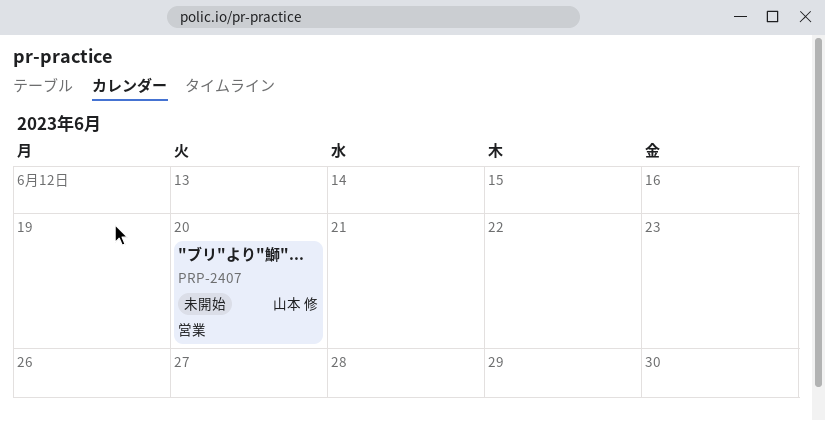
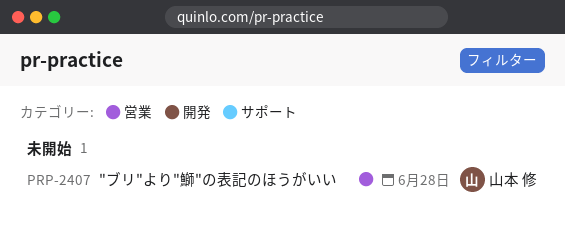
PRP-2407, due: Jun 20 -> Jun 28

